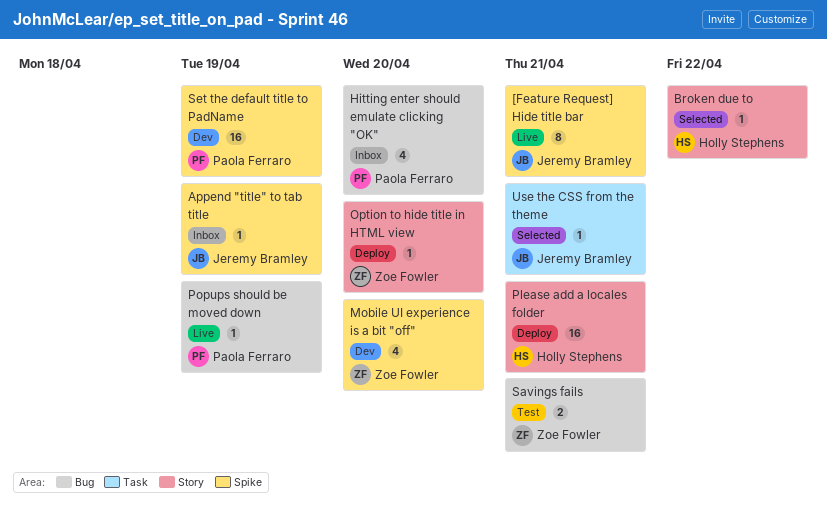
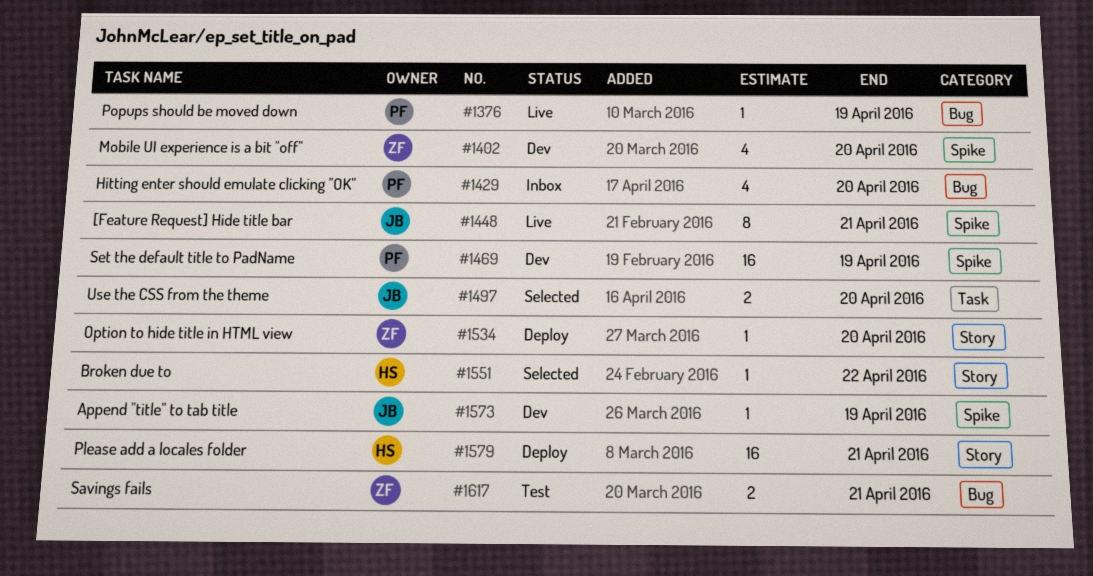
Append "title" to tab title, status: Inbox -> Dev
Use the CSS from the theme, estimate: 1 -> 2
Use the CSS from the theme, due: Apr 21 -> Apr 20

